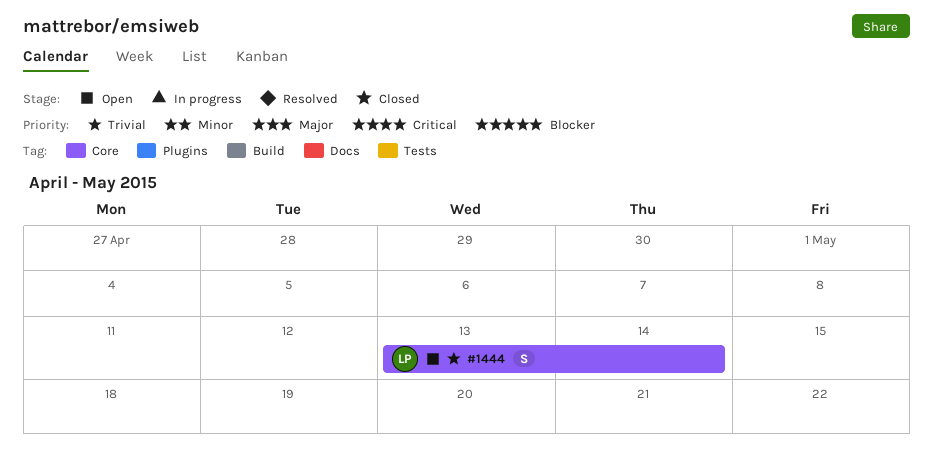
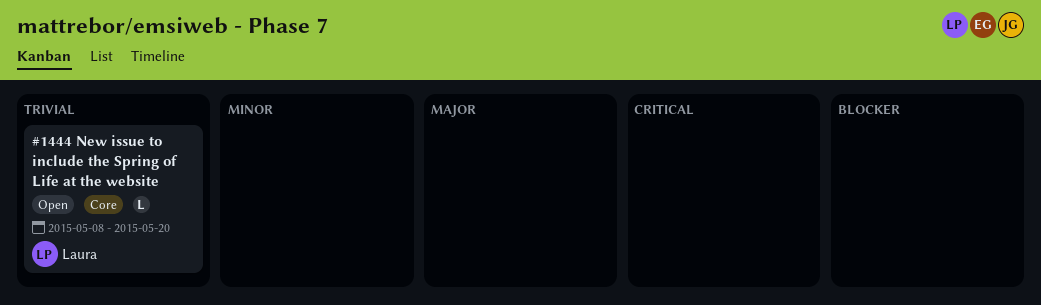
#1444, estimate: S -> L
#1444, start: May 13 -> May 8
#1444, due: May 14 -> May 20

